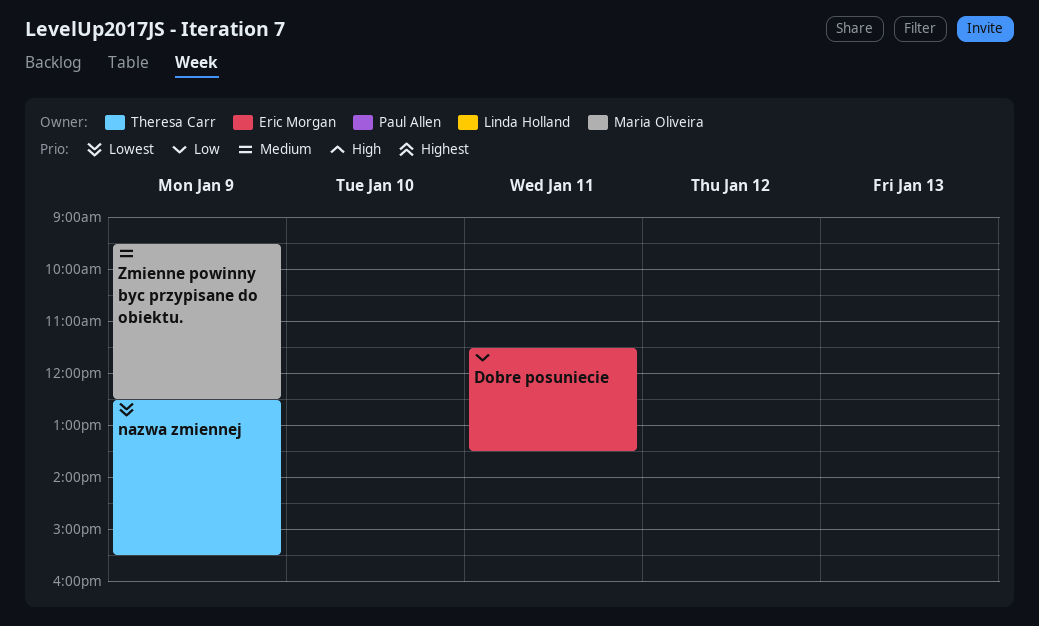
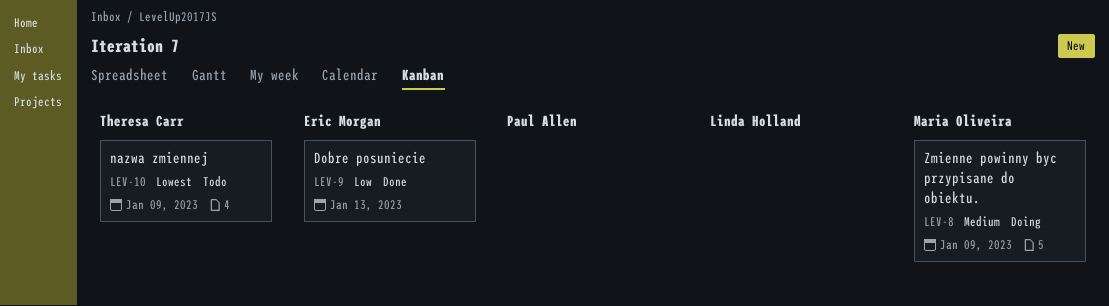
Dobre posuniecie, day: Jan 11 -> Jan 13

